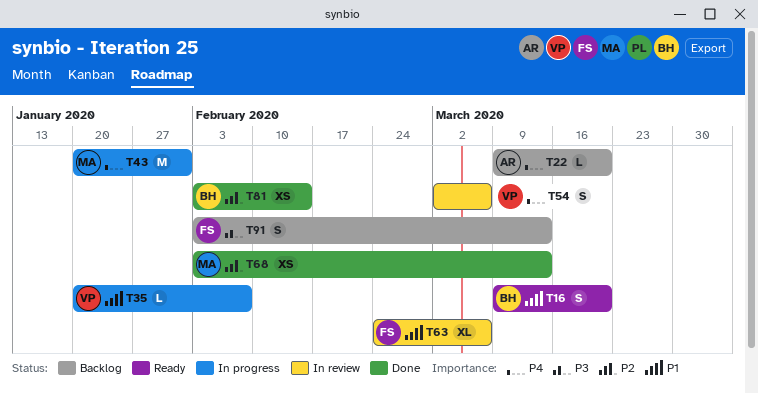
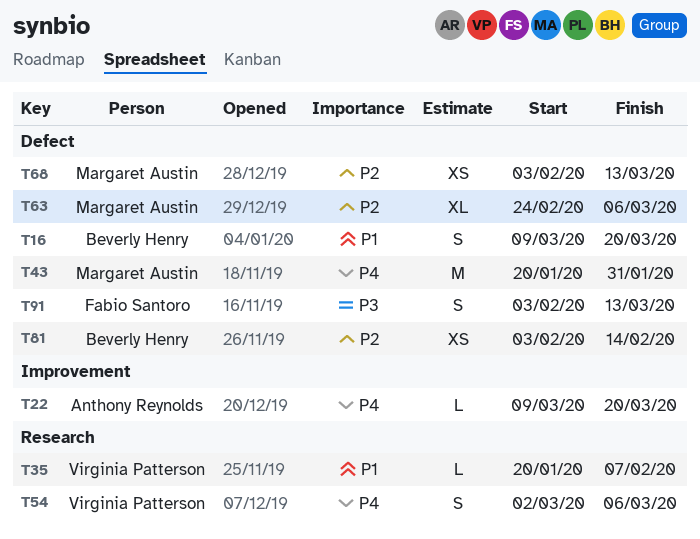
T63, owner: Fabio Santoro -> Margaret Austin
T63, priority: P1 -> P2

